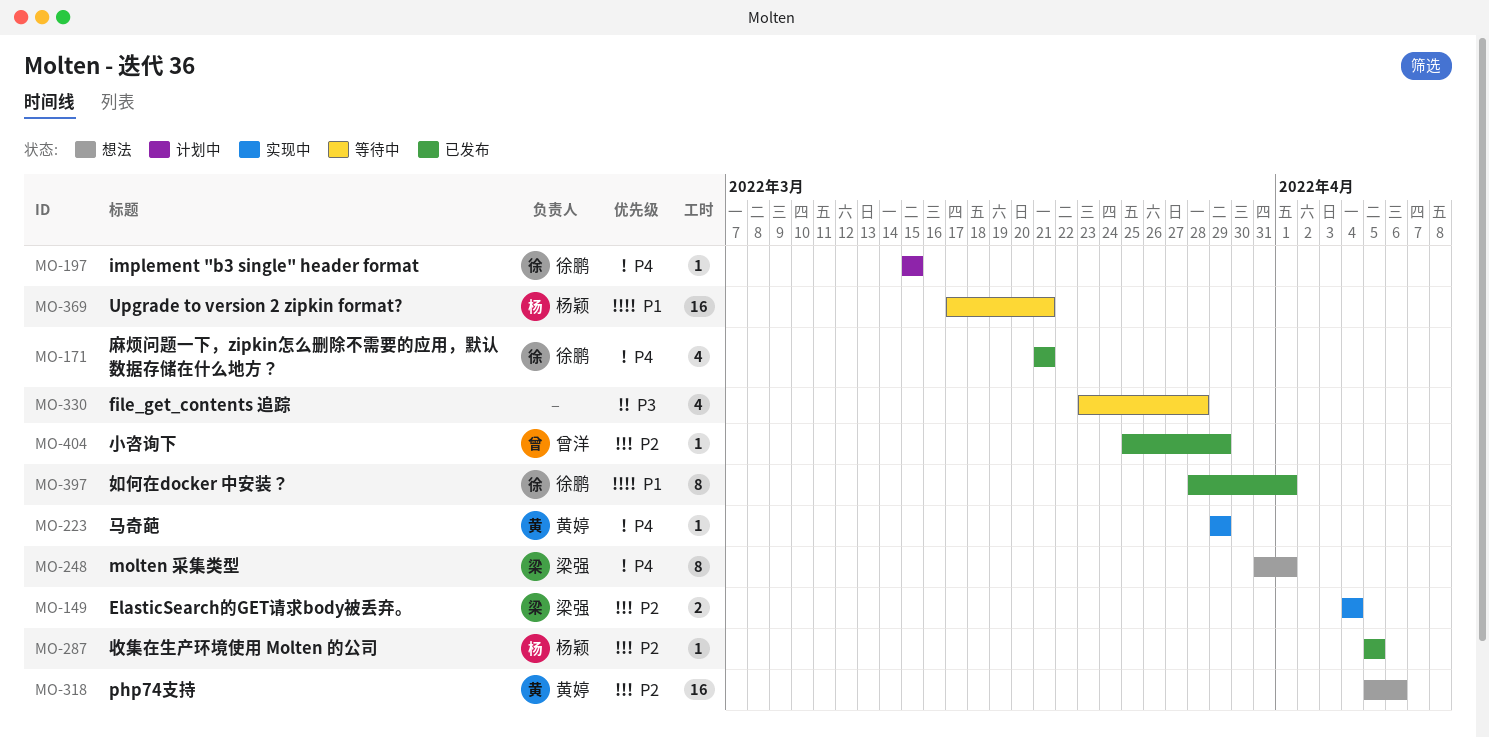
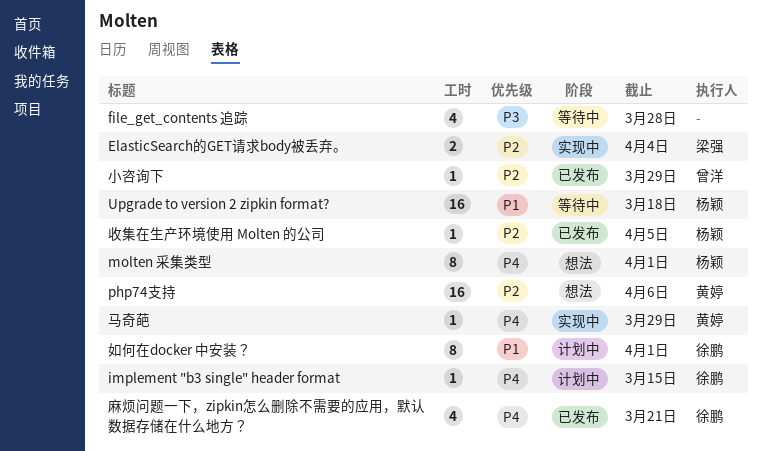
molten 采集类型, owner: 梁强 -> 杨颖
Upgrade to version 2 zipkin format?, due: Mar 21 -> Mar 18
如何在docker 中安装？, status: 已发布 -> 计划中

